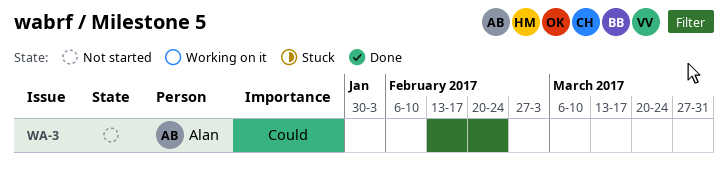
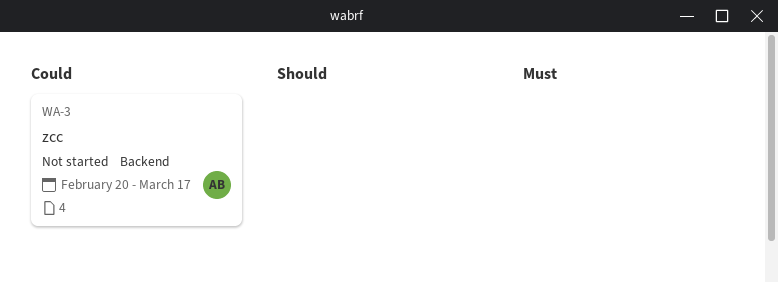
WA-3, start: Feb 13 -> Feb 20
WA-3, due: Feb 24 -> Mar 17

